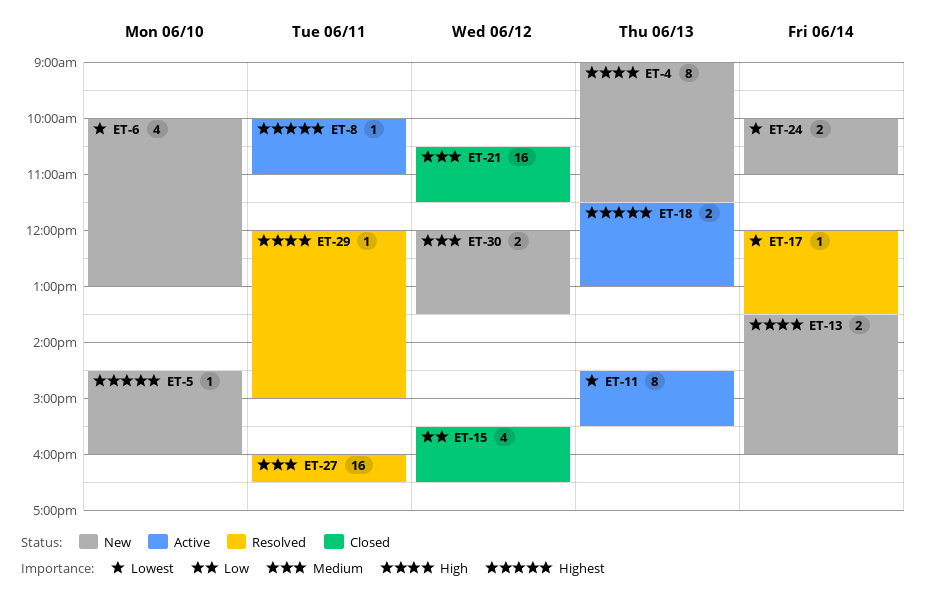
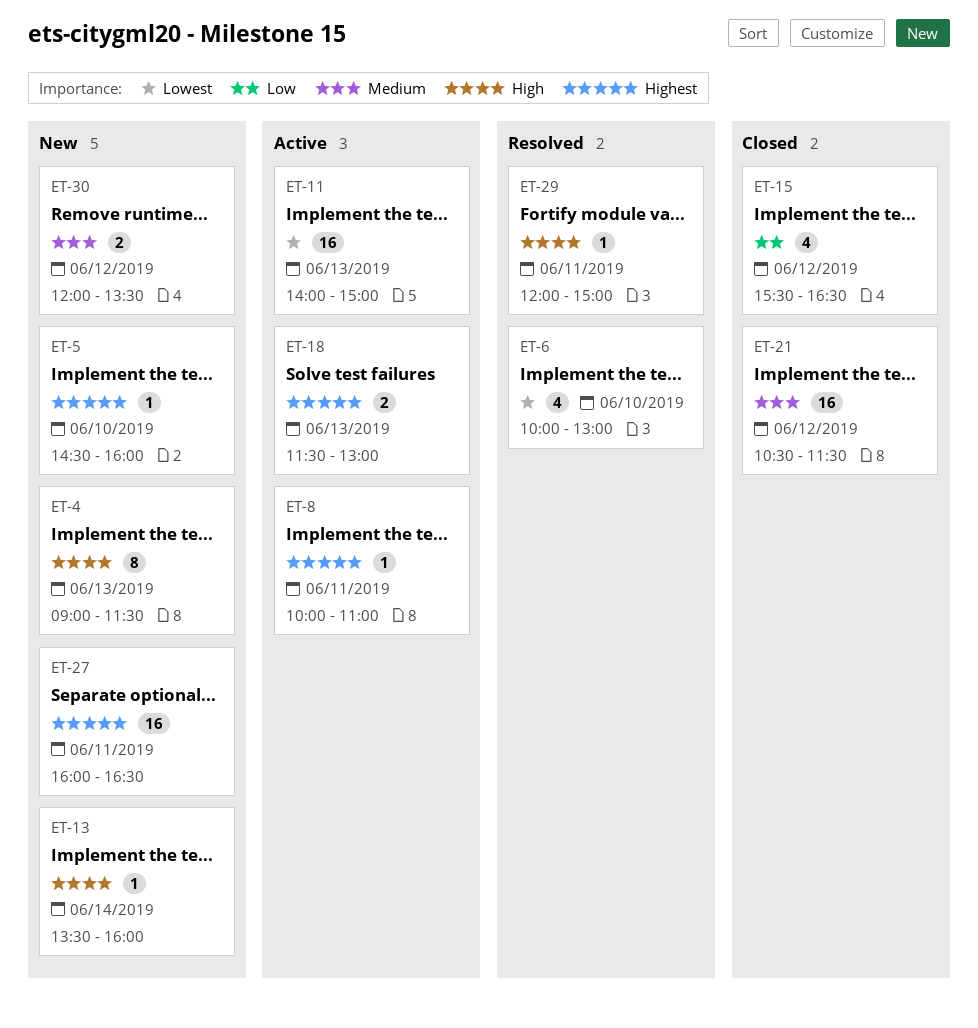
ET-6, status: New -> Resolved
ET-11, estimate: 8 -> 16
ET-11, begins: 14:30 -> 14:00
ET-11, ends: 15:30 -> 15:00
ET-13, estimate: 2 -> 1
ET-17: present -> none
ET-24: present -> none
ET-27, status: Resolved -> New
ET-27, priority: Medium -> Highest

